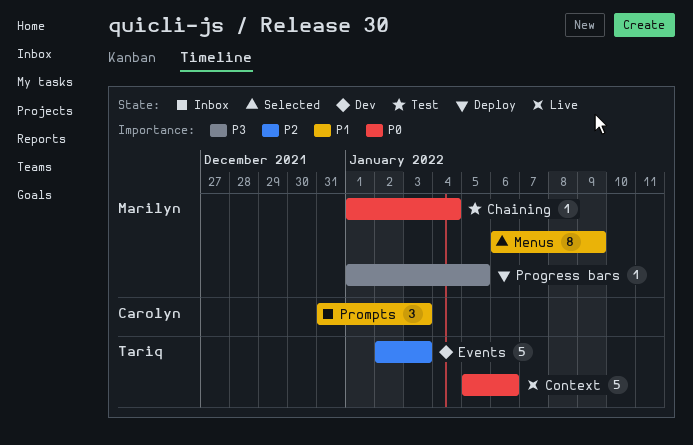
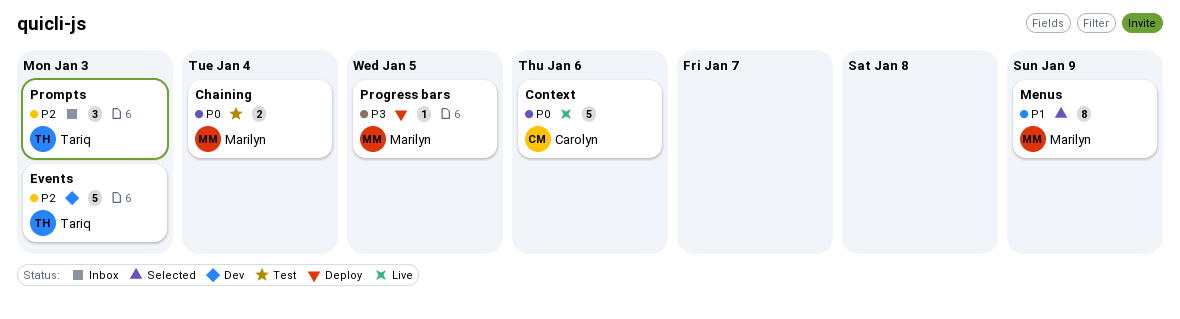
Chaining, estimate: 1 -> 2
Context, owner: Tariq -> Carolyn
Prompts, owner: Carolyn -> Tariq
Prompts, priority: P1 -> P2

